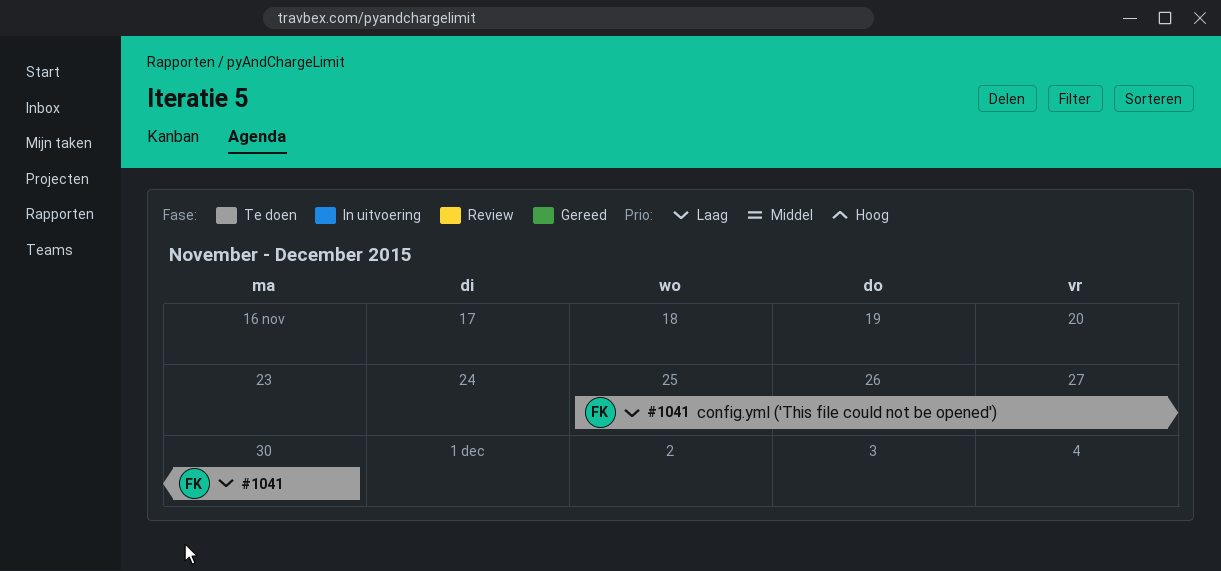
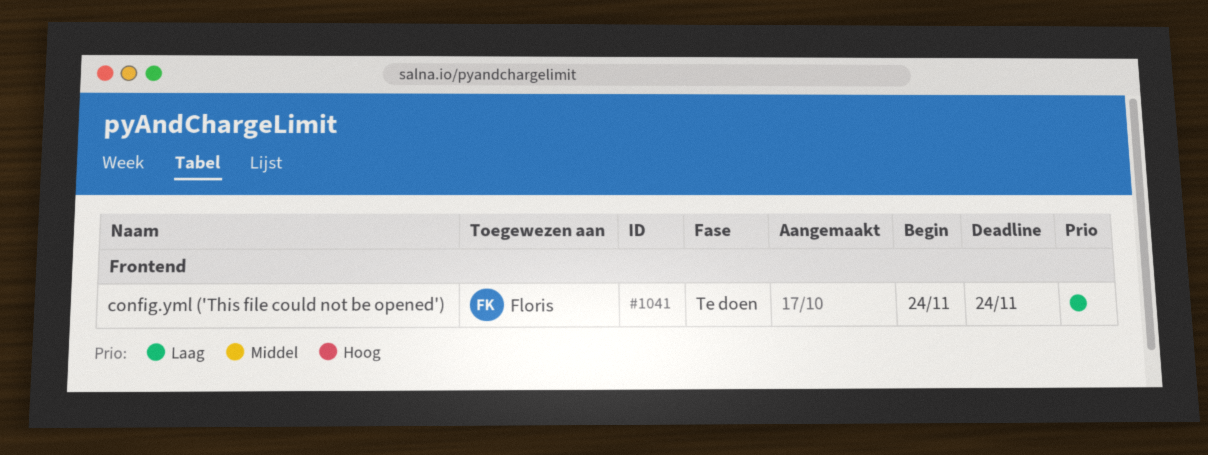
#1041, start: Nov 25 -> Nov 24
#1041, due: Nov 30 -> Nov 24

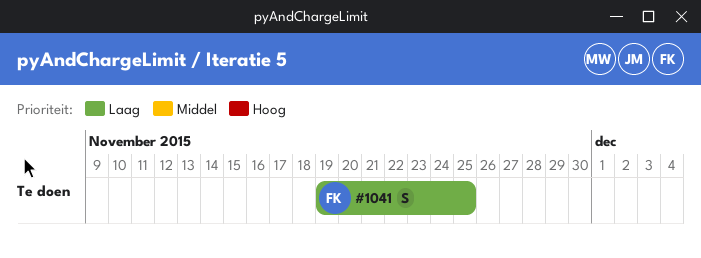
#1041, start: Nov 24 -> Nov 19
#1041, due: Nov 24 -> Nov 25

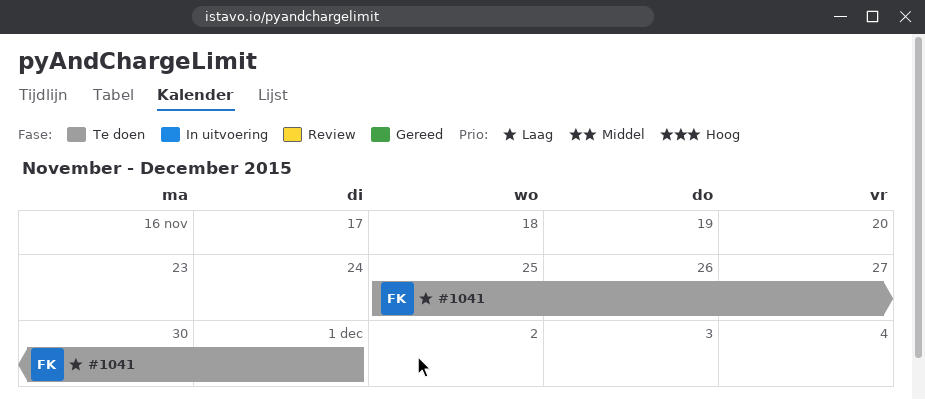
#1041, start: Nov 19 -> Nov 25
#1041, due: Nov 25 -> Dec 1

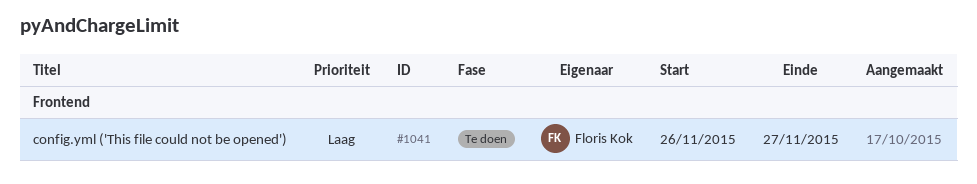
#1041, start: Nov 25 -> Nov 26
#1041, due: Dec 1 -> Nov 27

